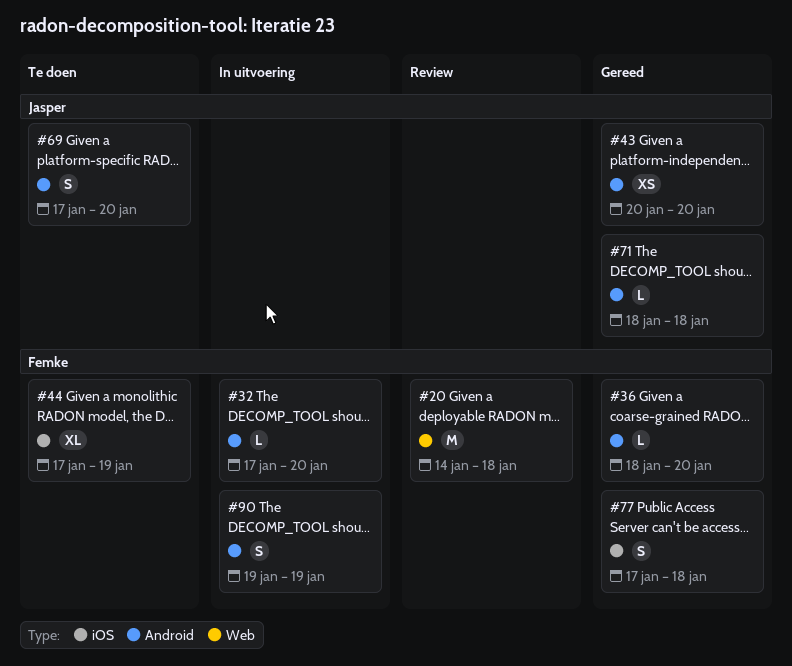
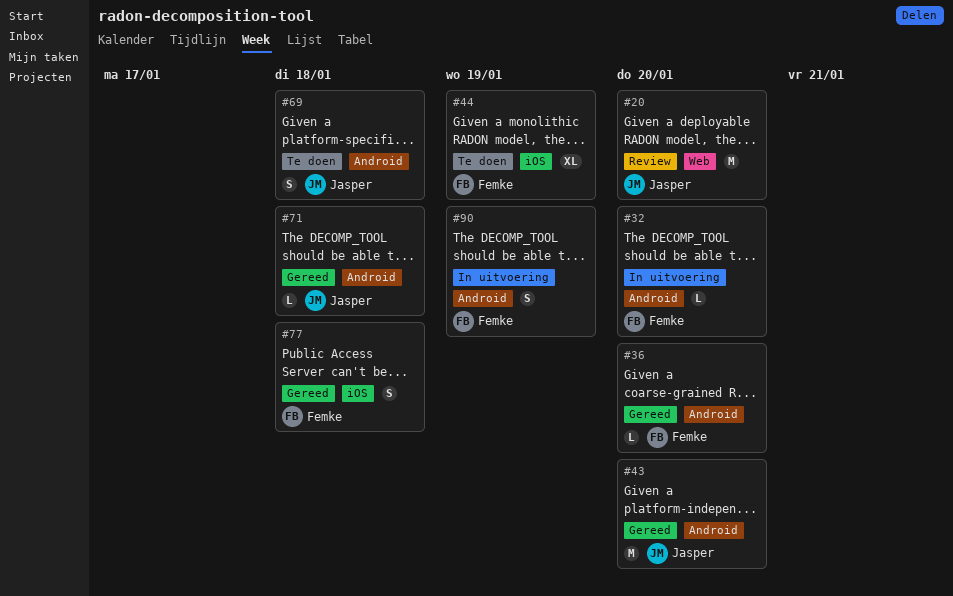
#20, owner: Femke -> Jasper
#20, due: Jan 18 -> Jan 20
#43, estimate: XS -> M
#69, due: Jan 20 -> Jan 18

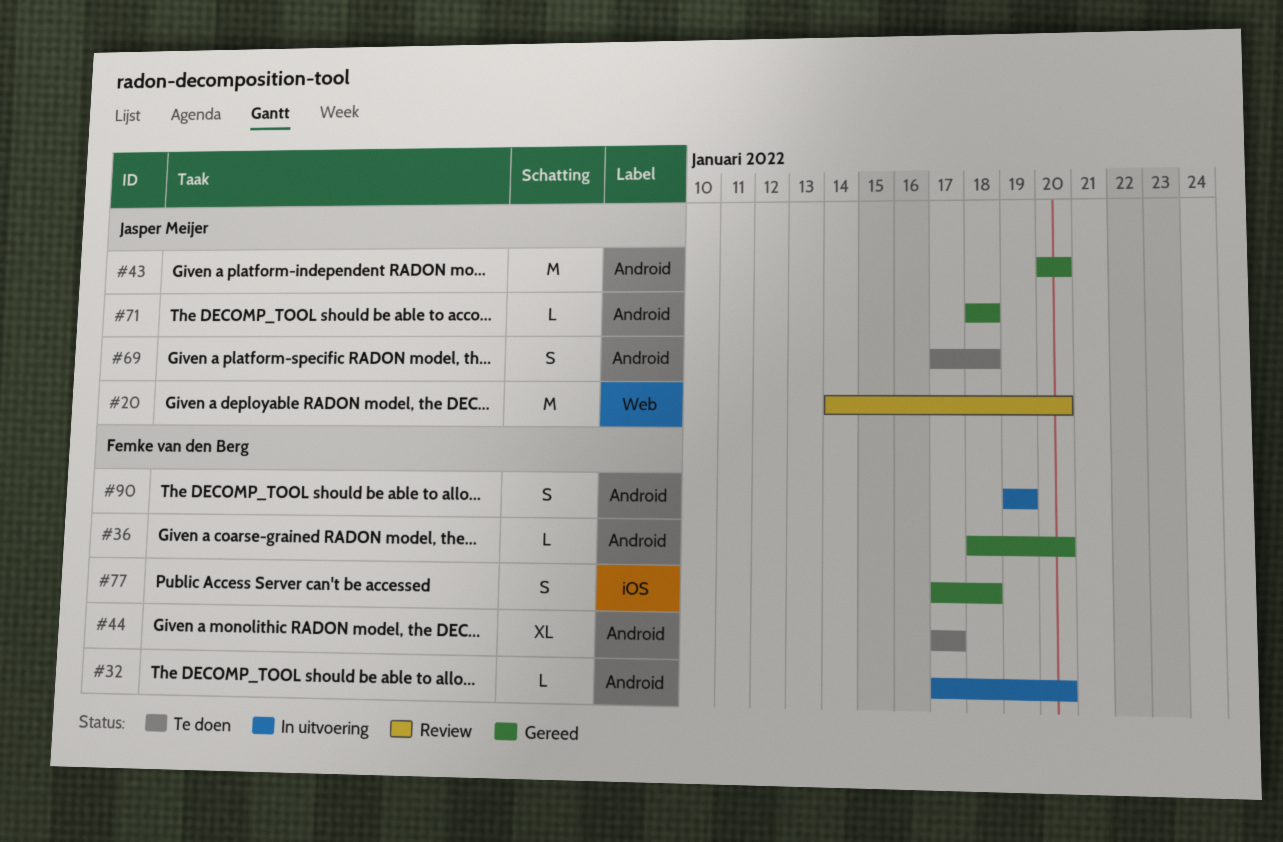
#44, label: iOS -> Android
#44, due: Jan 19 -> Jan 17

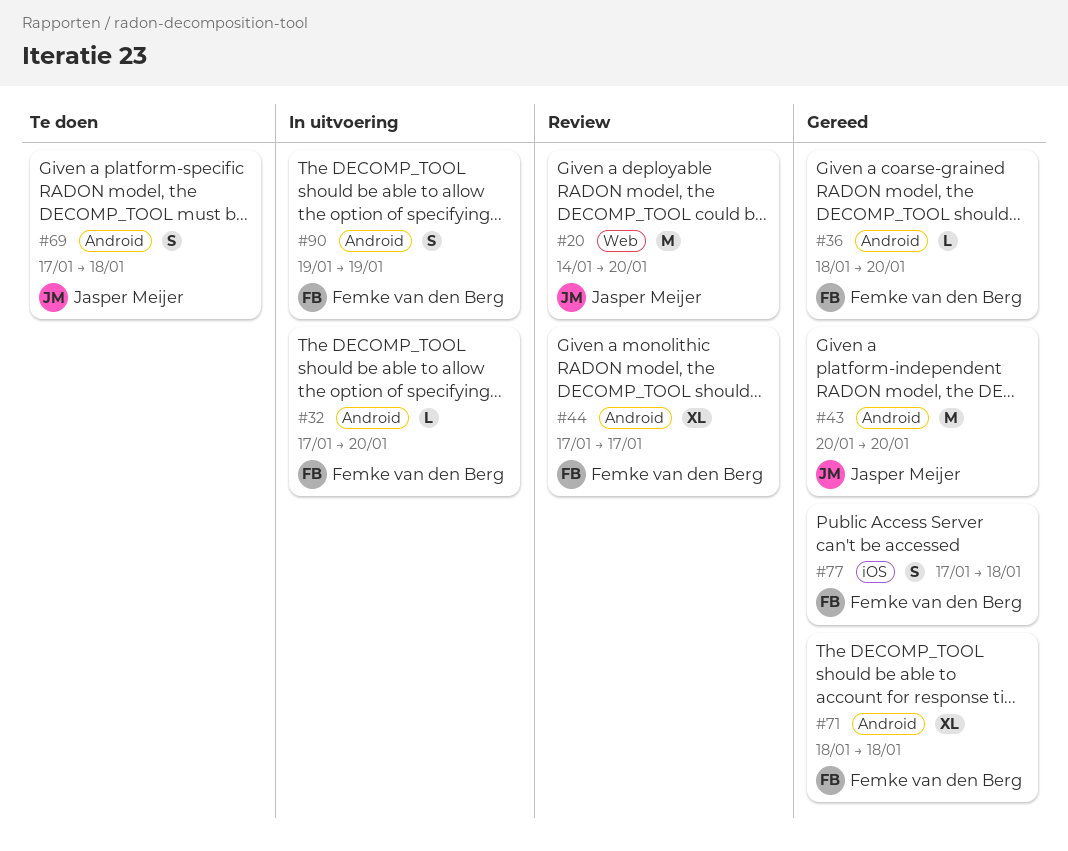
#44, status: Te doen -> Review
#71, owner: Jasper Meijer -> Femke van den Berg
#71, estimate: L -> XL

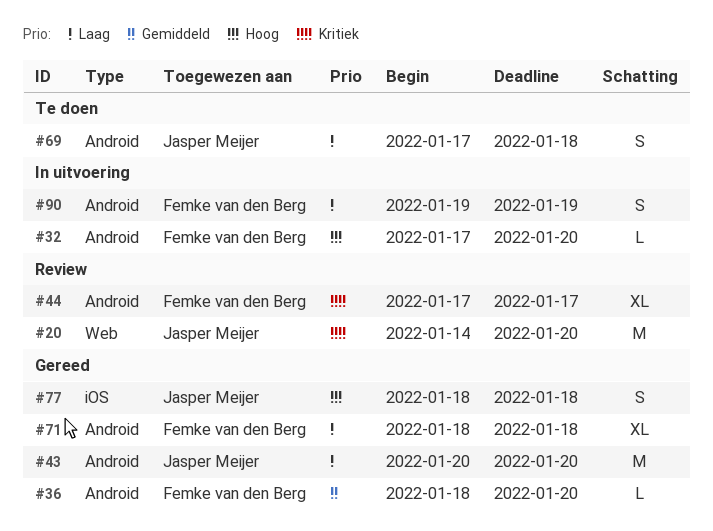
#77, owner: Femke van den Berg -> Jasper Meijer
#77, start: Jan 17 -> Jan 18

